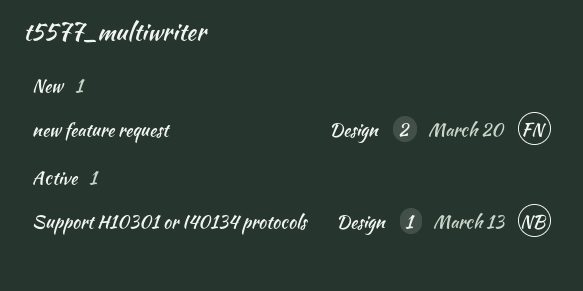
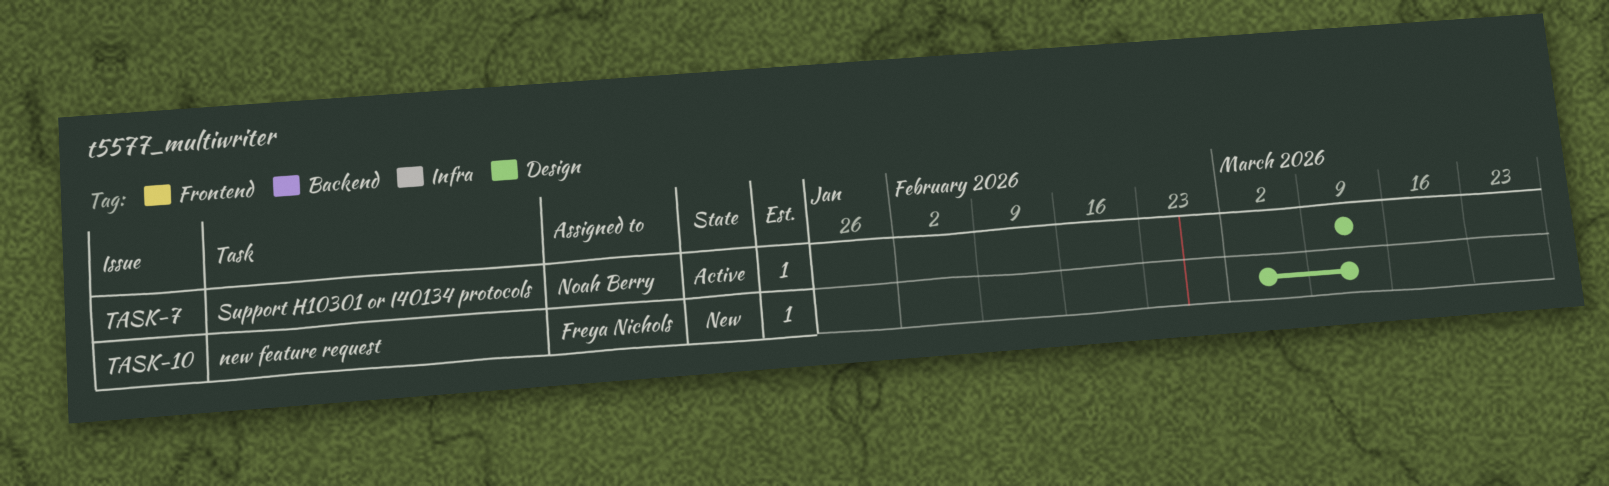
new feature request, estimate: 2 -> 1
new feature request, due: Mar 20 -> Mar 13

